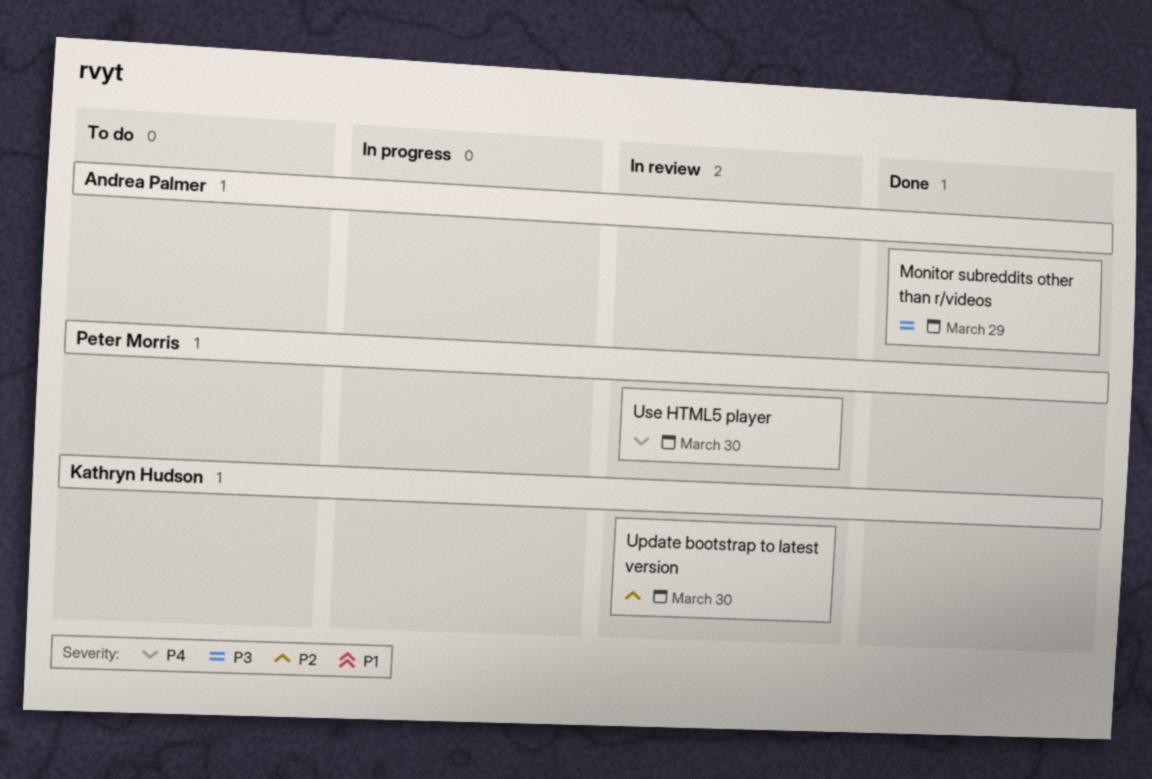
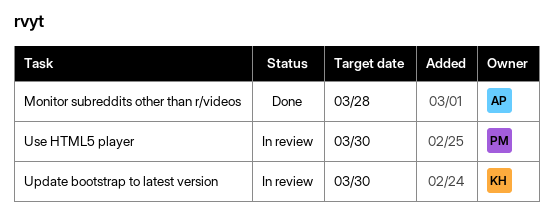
Monitor subreddits other than r/videos, due: Mar 29 -> Mar 28

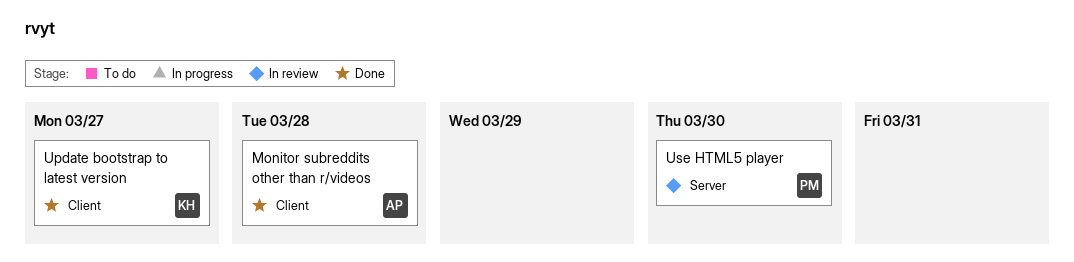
Update bootstrap to latest version, status: In review -> Done
Update bootstrap to latest version, due: Mar 30 -> Mar 27

